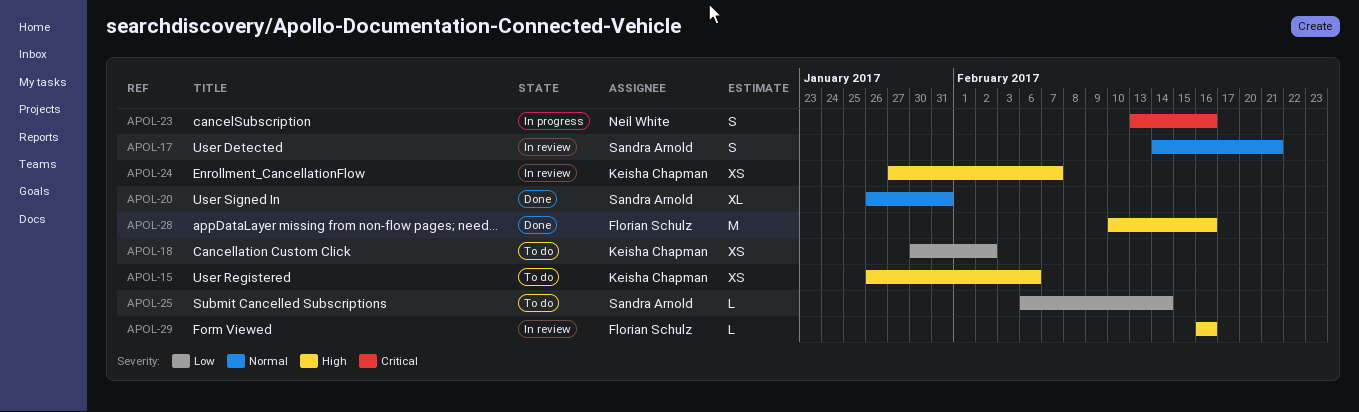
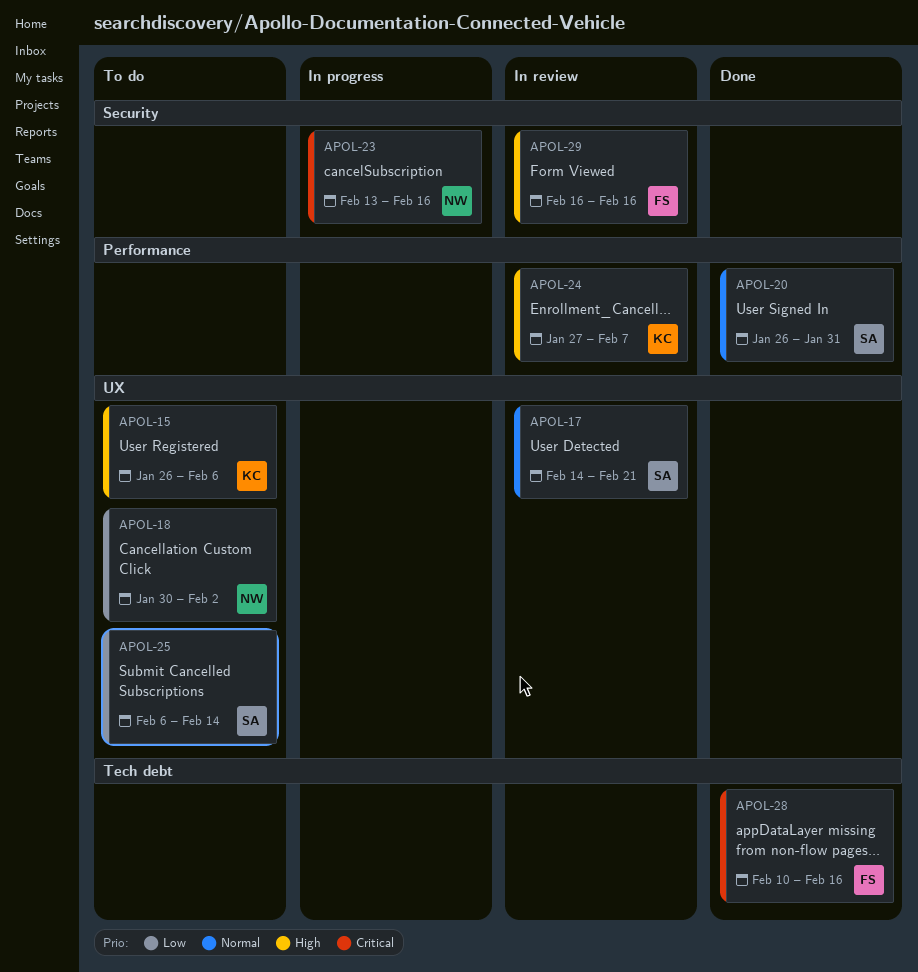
APOL-18, owner: Keisha Chapman -> Neil White
APOL-28, priority: High -> Critical

